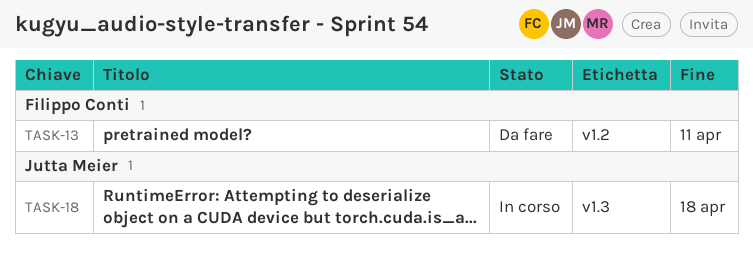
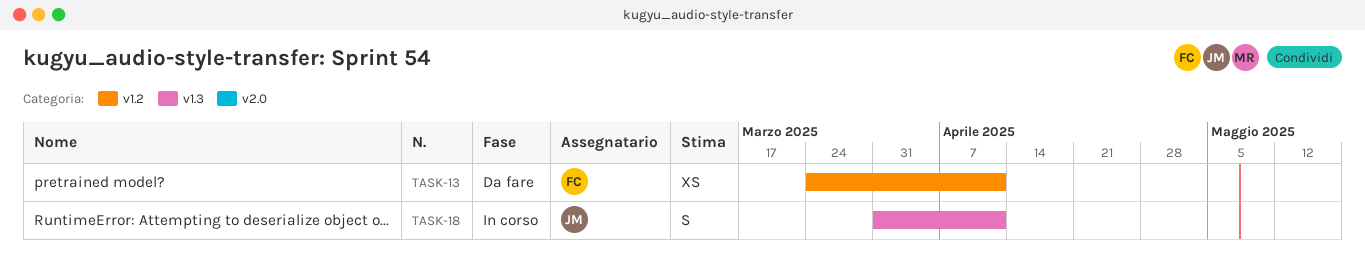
TASK-18, due: Apr 18 -> Apr 11

